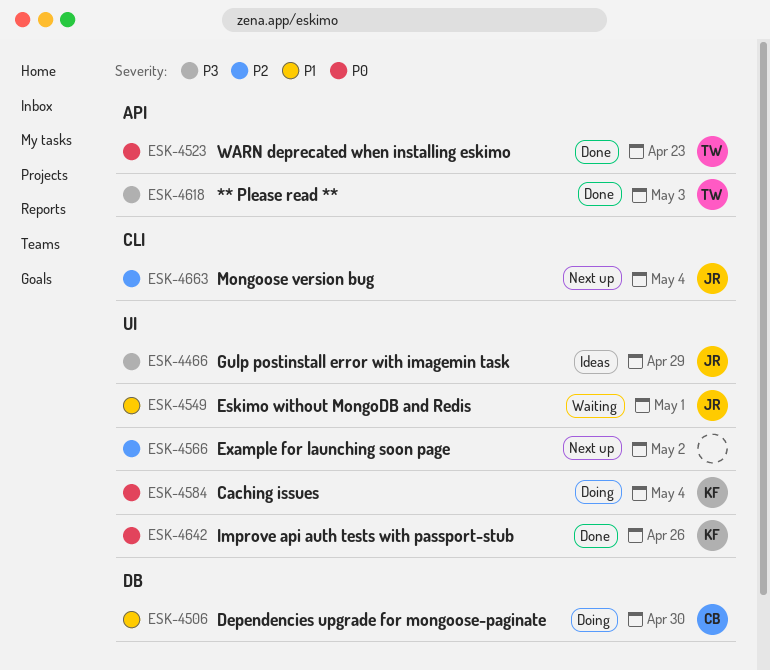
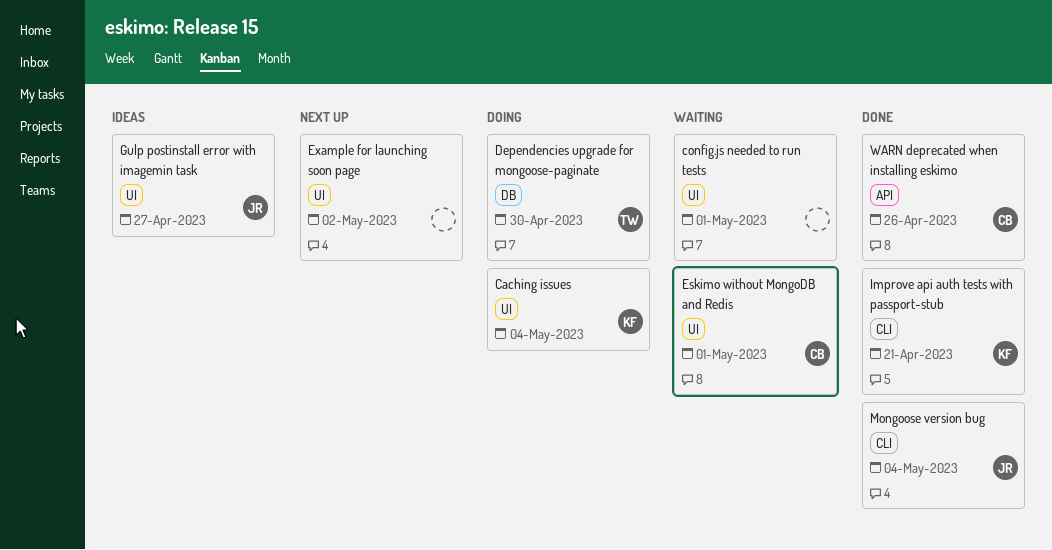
** Please read **: present -> none
config.js needed to run tests: none -> present
Dependencies upgrade for mongoose-paginate, owner: CB -> TW
Eskimo without MongoDB and Redis, owner: JR -> CB
Gulp postinstall error with imagemin task, due: Apr 29 -> Apr 27
Improve api auth tests with passport-stub, label: UI -> CLI
Improve api auth tests with passport-stub, due: Apr 26 -> Apr 21
Mongoose version bug, status: Next up -> Done
WARN deprecated when installing eskimo, owner: TW -> CB
WARN deprecated when installing eskimo, due: Apr 23 -> Apr 26

